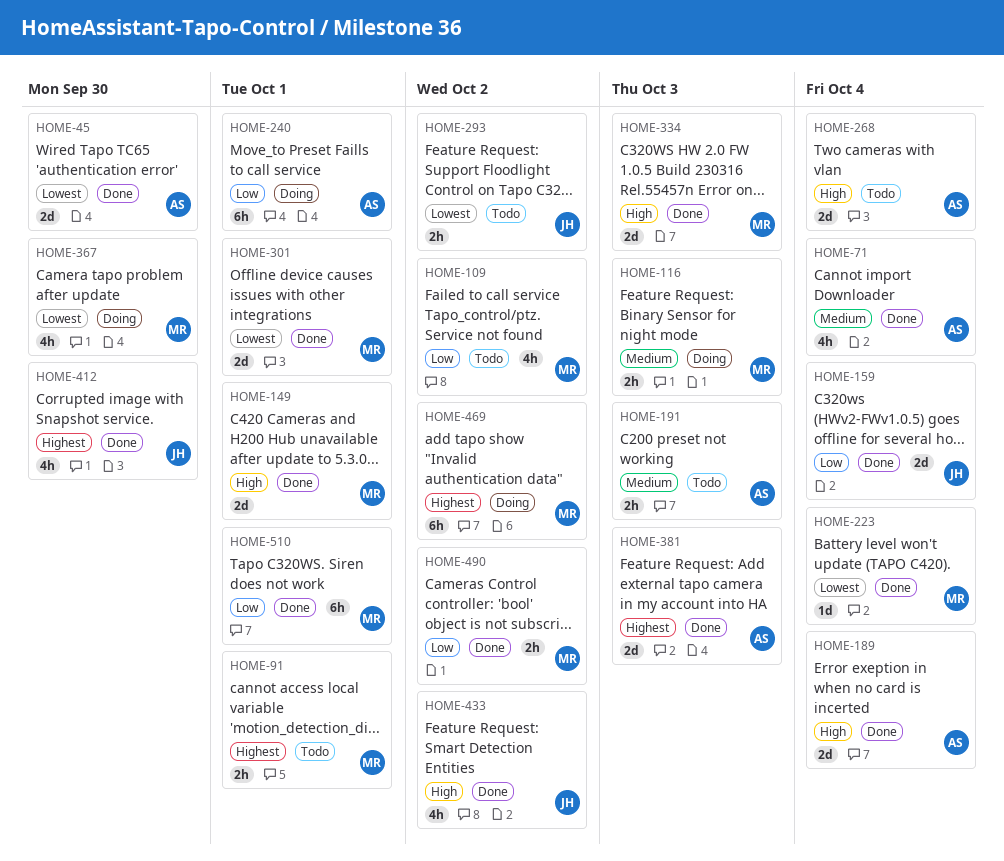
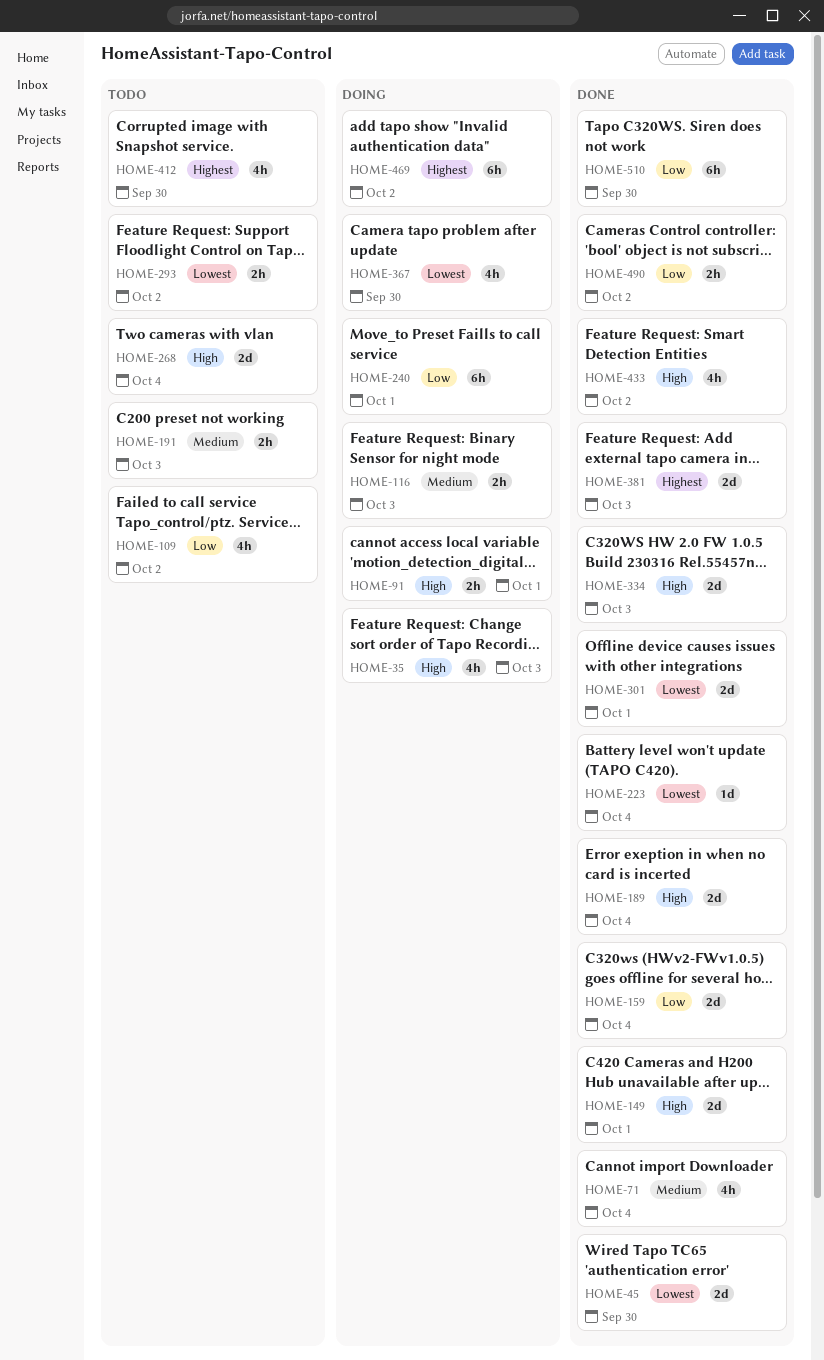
HOME-35: none -> present
HOME-91, status: Todo -> Doing
HOME-91, priority: Highest -> High
HOME-412, status: Done -> Todo
HOME-510, due: Oct 1 -> Sep 30

